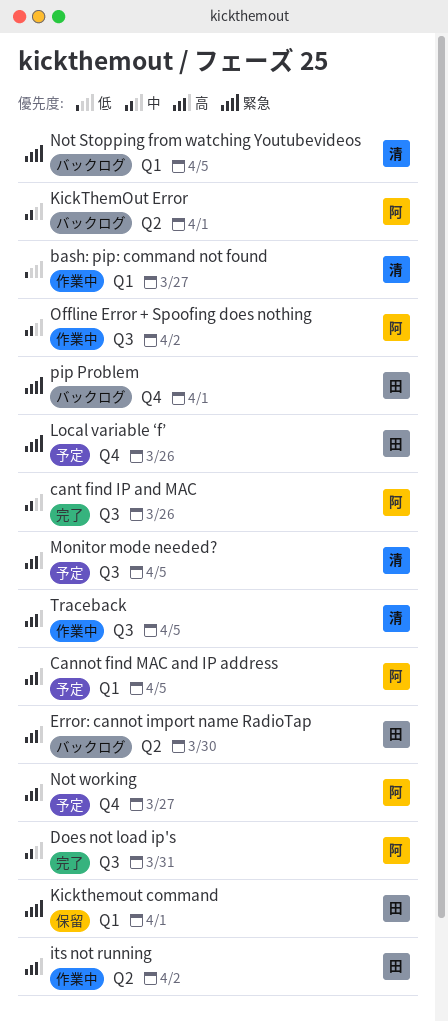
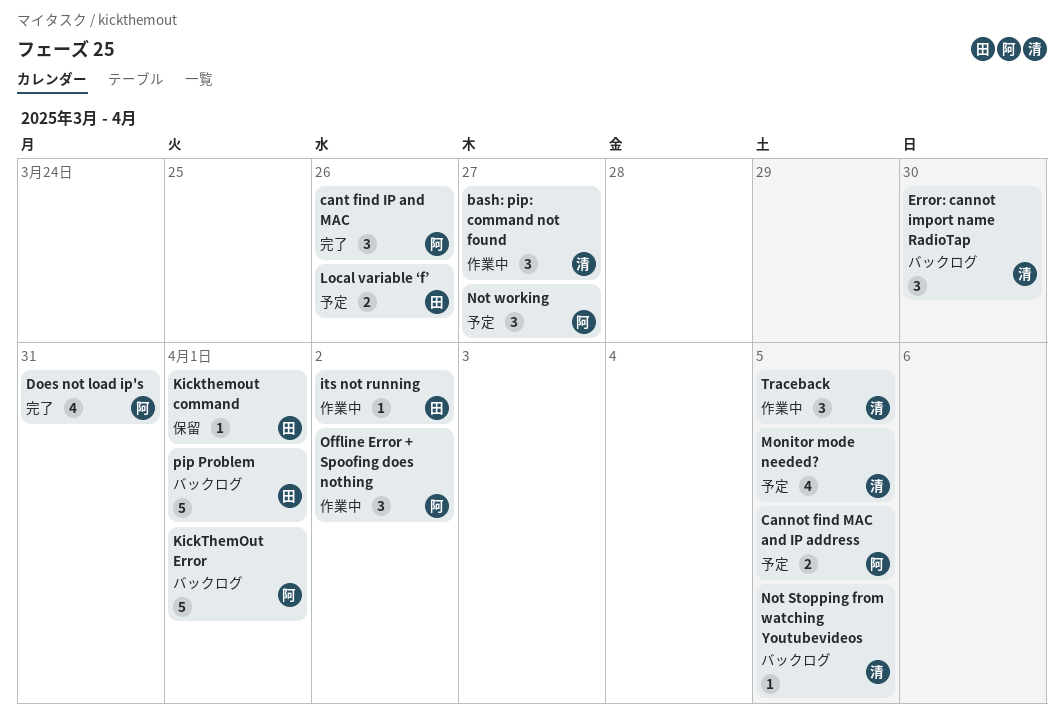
Error: cannot import name RadioTap, owner: 田 -> 清

